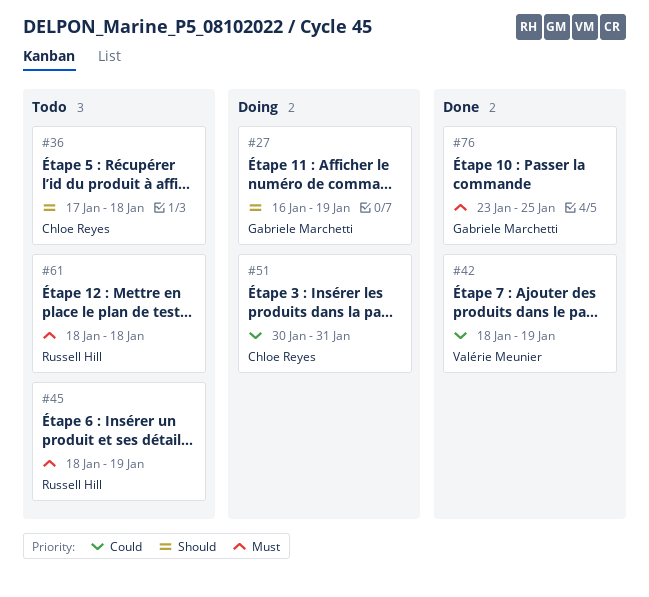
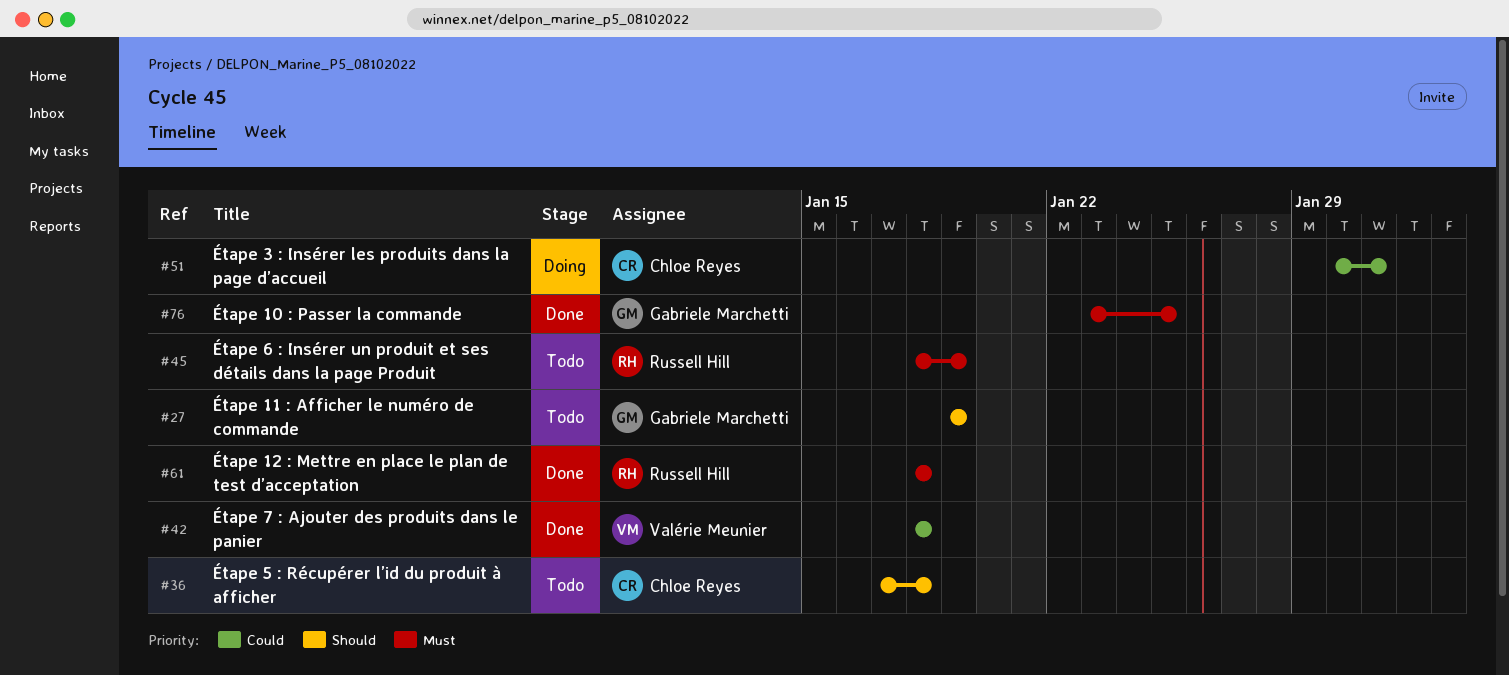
#27, status: Doing -> Todo
#27, start: Jan 16 -> Jan 19
#42, due: Jan 19 -> Jan 18
#61, status: Todo -> Done

